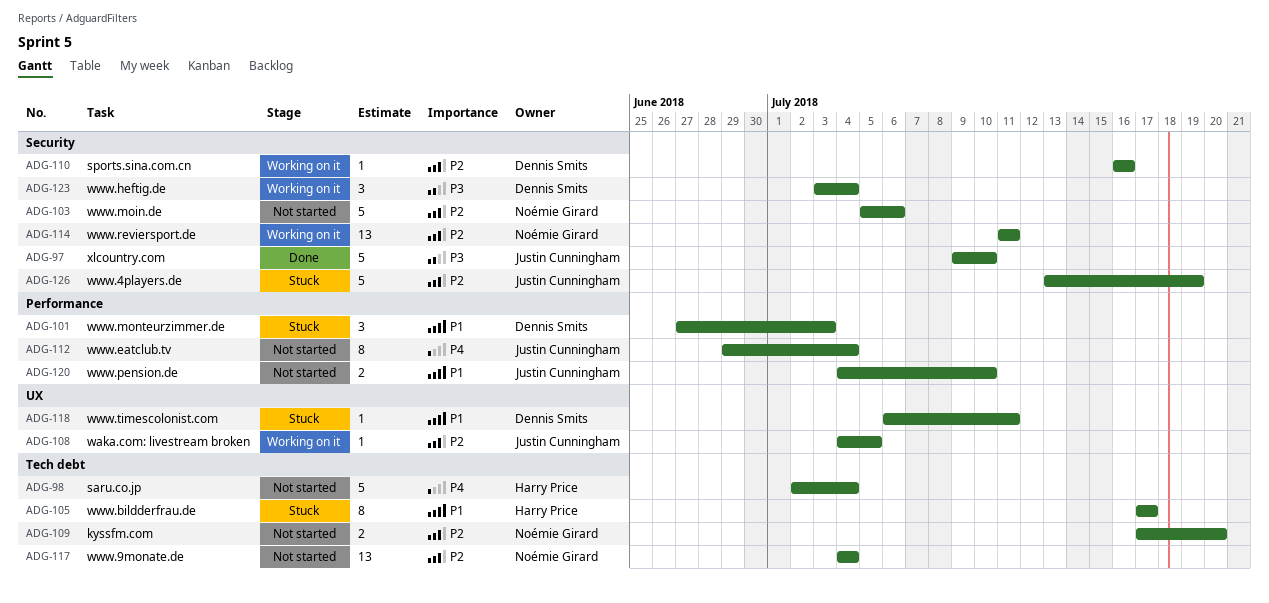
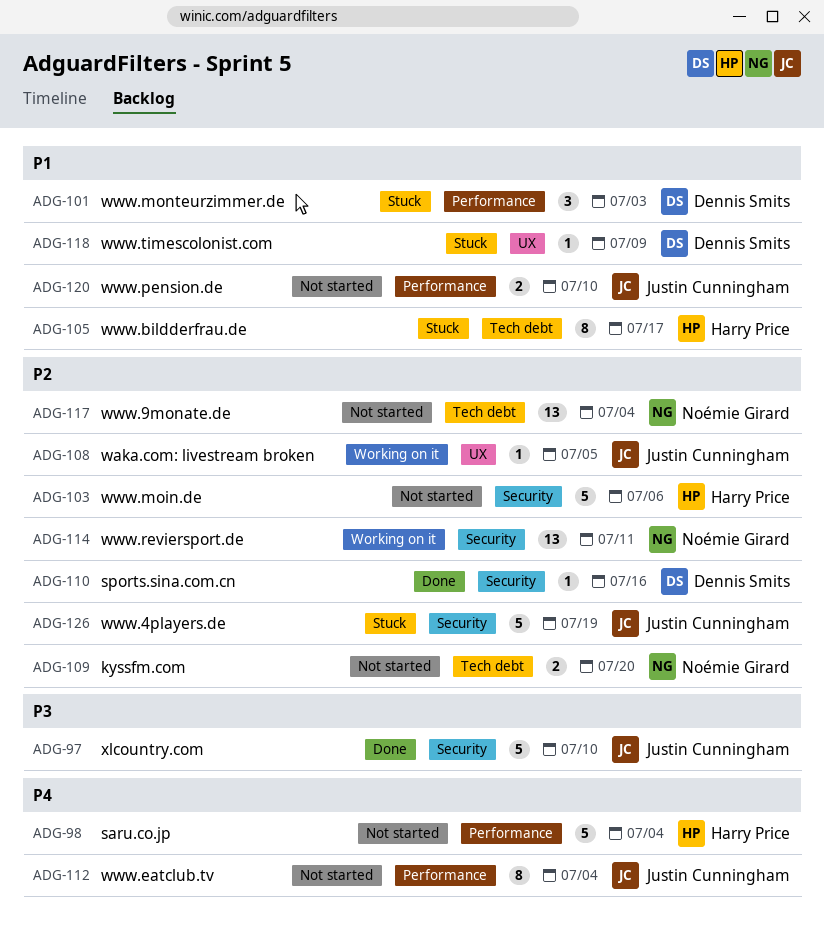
ADG-98, label: Tech debt -> Performance
ADG-103, owner: Noémie Girard -> Harry Price
ADG-110, status: Working on it -> Done
ADG-118, due: Jul 11 -> Jul 9
ADG-123: present -> none

